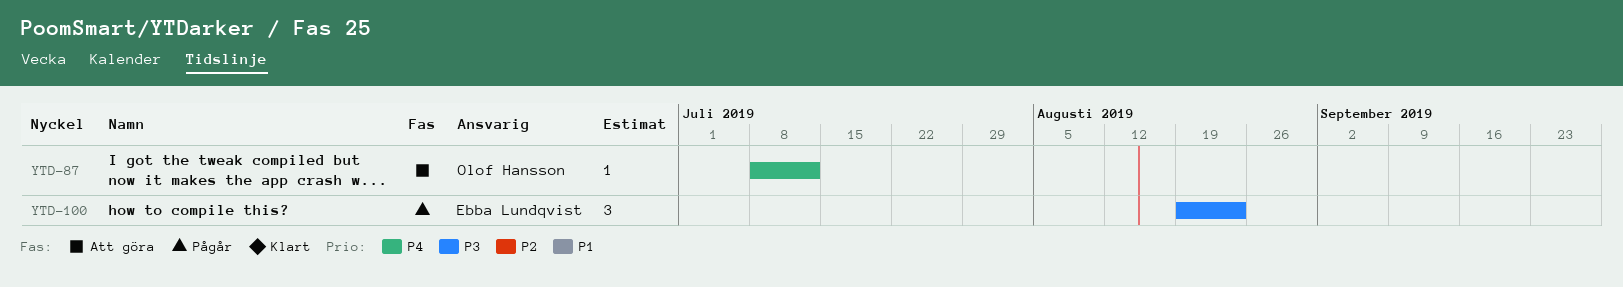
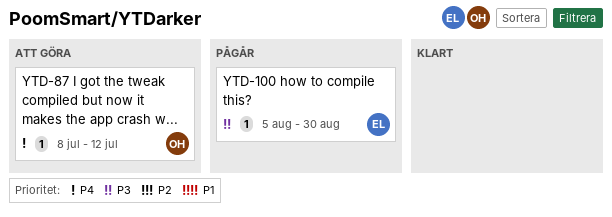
YTD-100, estimate: 3 -> 1
YTD-100, start: Aug 19 -> Aug 5
YTD-100, due: Aug 23 -> Aug 30

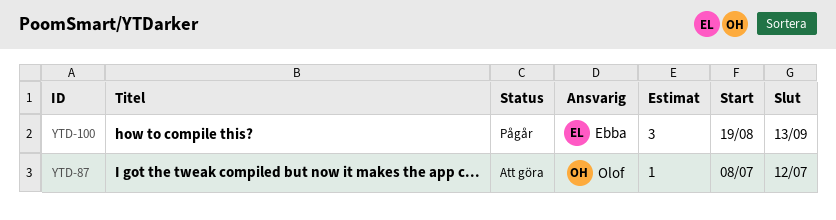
YTD-100, estimate: 1 -> 3
YTD-100, start: Aug 5 -> Aug 19
YTD-100, due: Aug 30 -> Sep 13

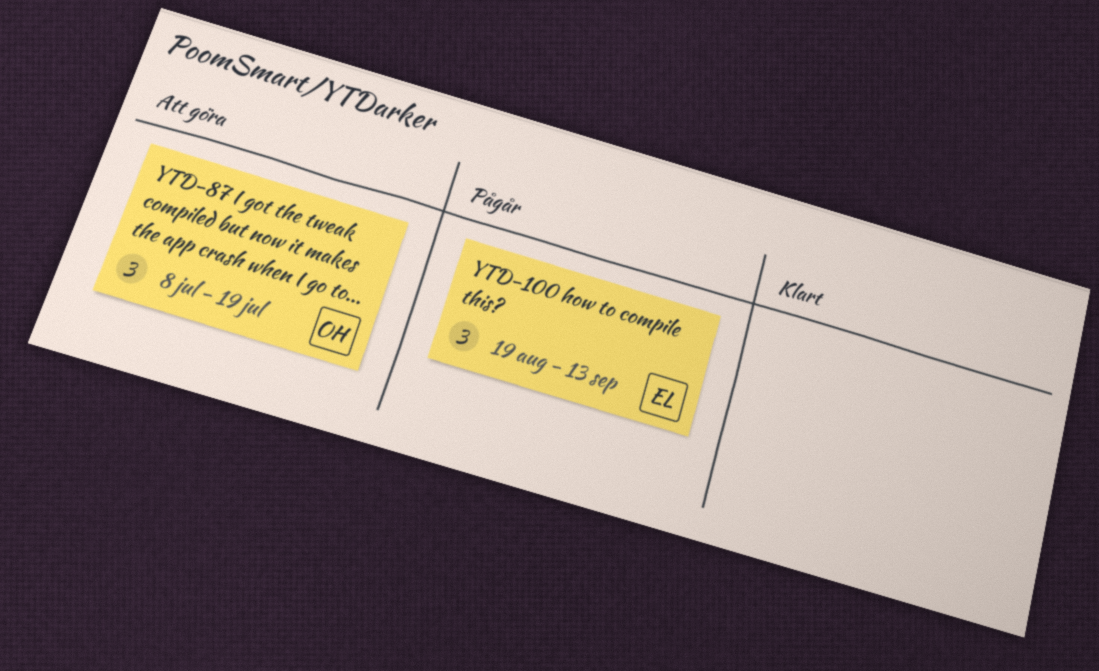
YTD-87, estimate: 1 -> 3
YTD-87, due: Jul 12 -> Jul 19

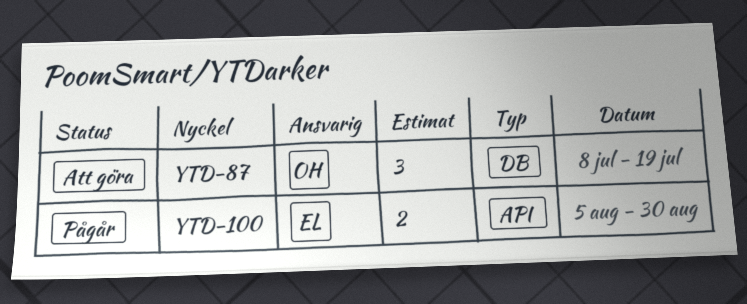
YTD-100, estimate: 3 -> 2
YTD-100, start: Aug 19 -> Aug 5
YTD-100, due: Sep 13 -> Aug 30

